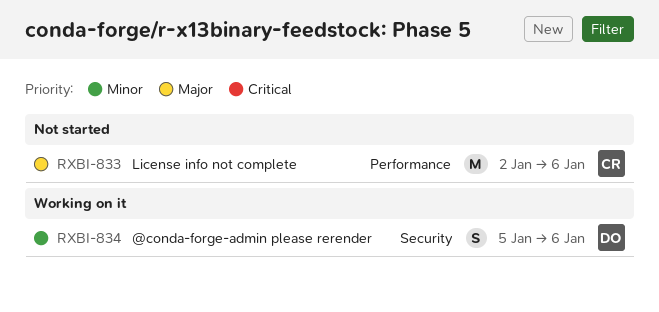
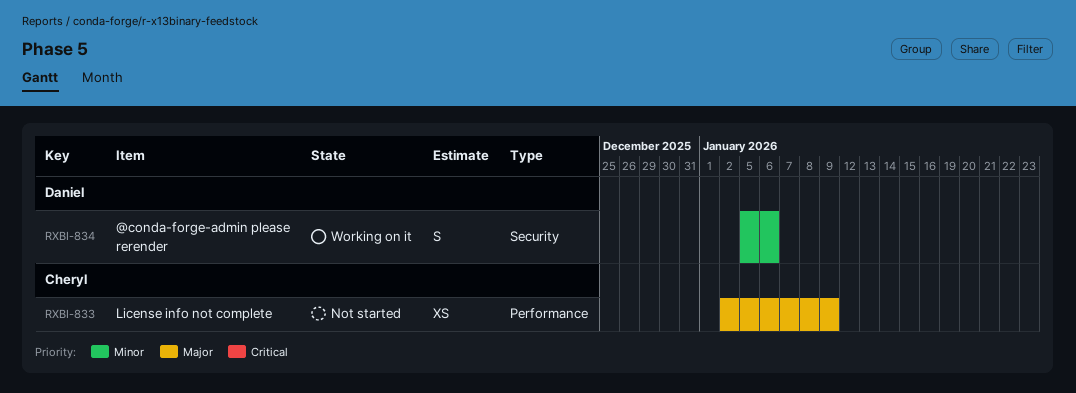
RXBI-833, estimate: M -> XS
RXBI-833, due: Jan 6 -> Jan 9

